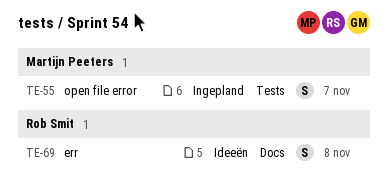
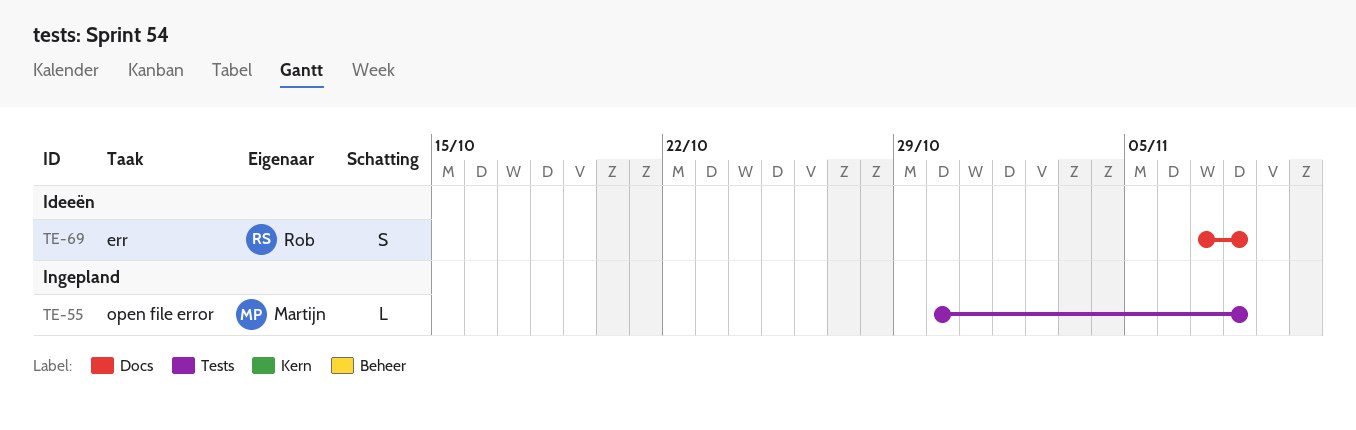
TE-55, estimate: S -> L
TE-55, due: Nov 7 -> Nov 8

